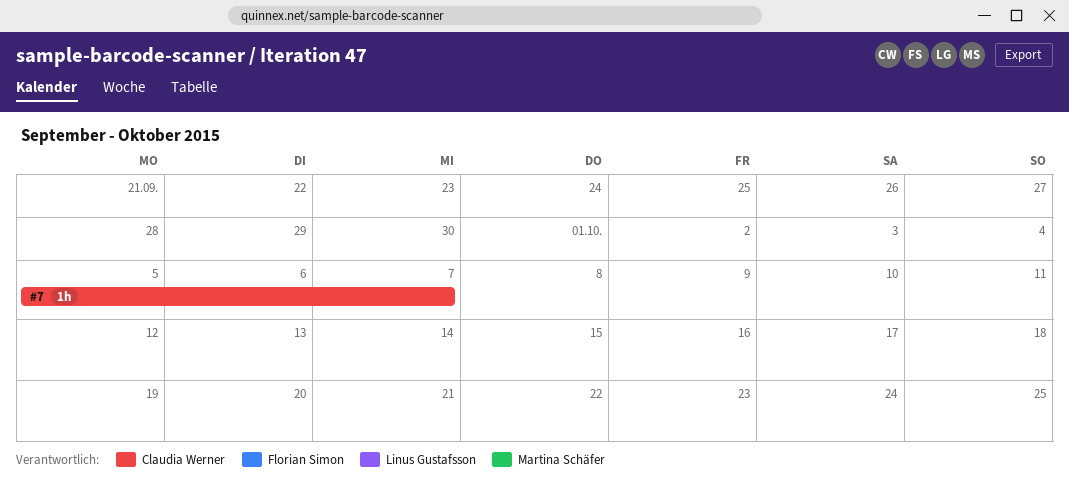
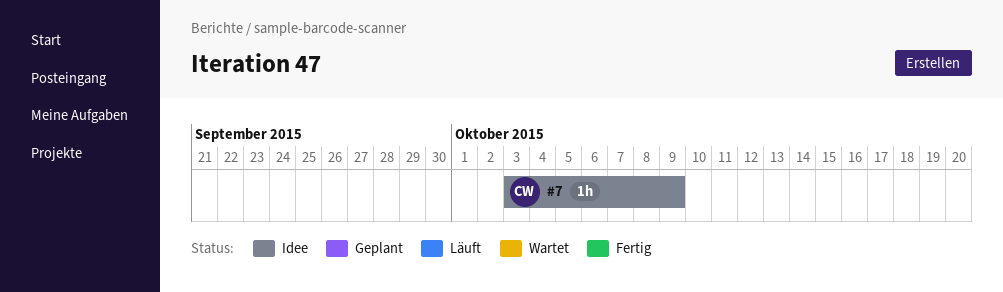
#7, start: Oct 5 -> Oct 3
#7, due: Oct 7 -> Oct 9

